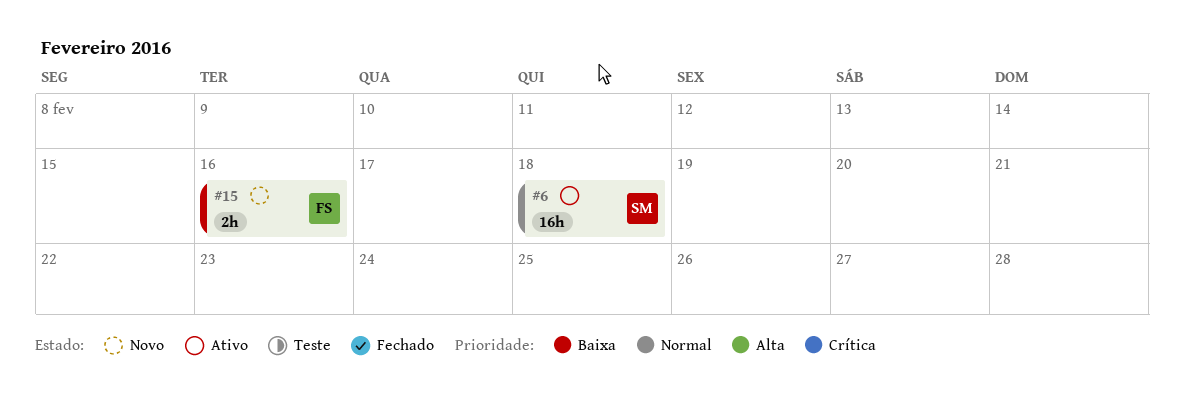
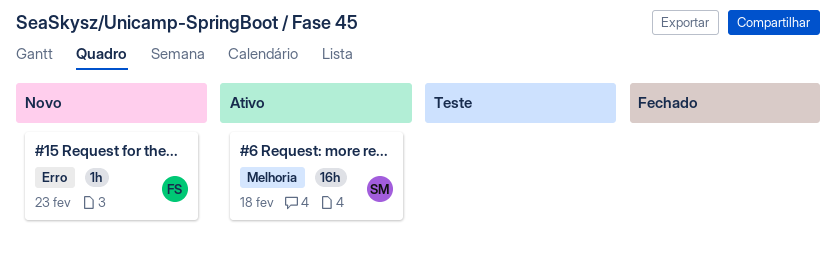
#15, estimate: 2h -> 1h
#15, due: Feb 16 -> Feb 23

